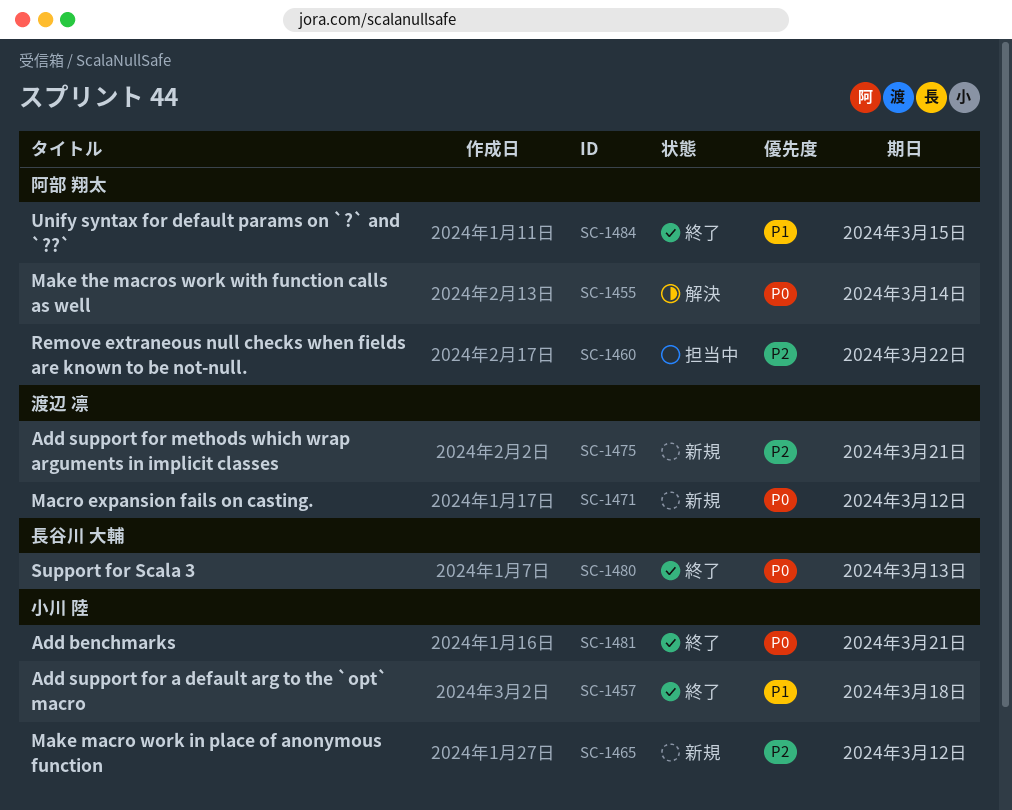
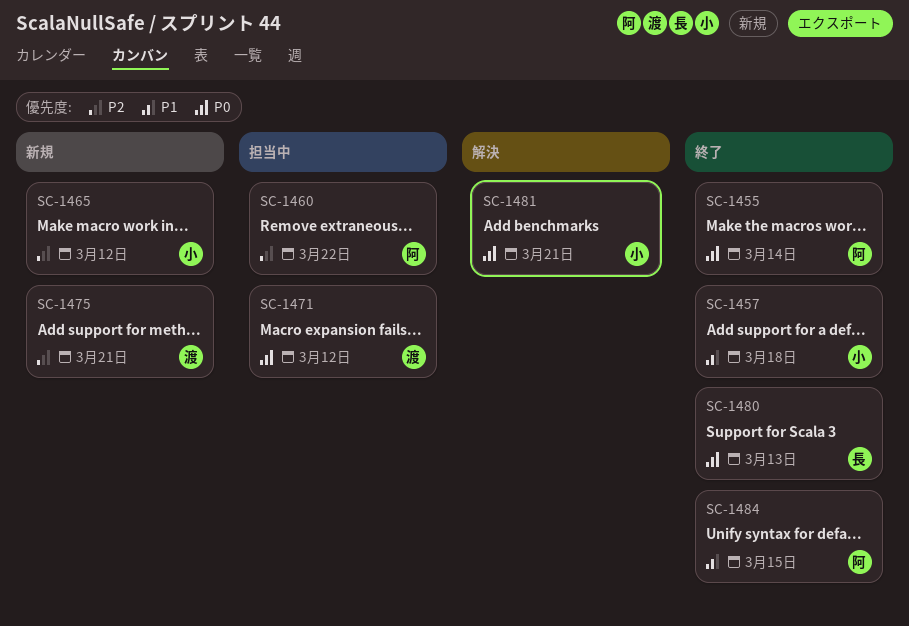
SC-1455, status: 解決 -> 終了
SC-1471, status: 新規 -> 担当中
SC-1481, status: 終了 -> 解決

